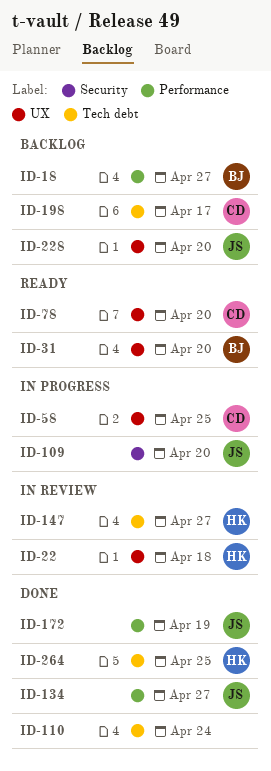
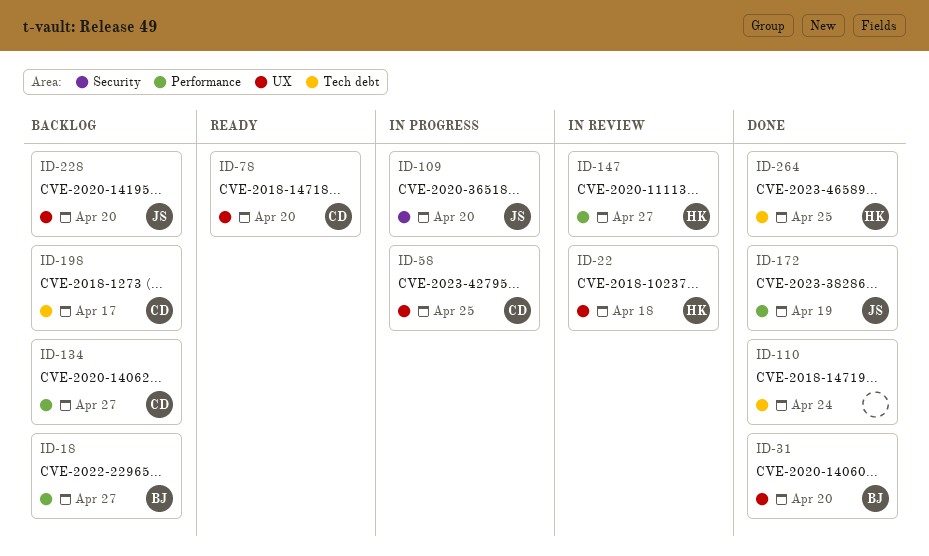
ID-31, status: Ready -> Done
ID-134, status: Done -> Backlog
ID-134, owner: JS -> CD
ID-147, label: Tech debt -> Performance

